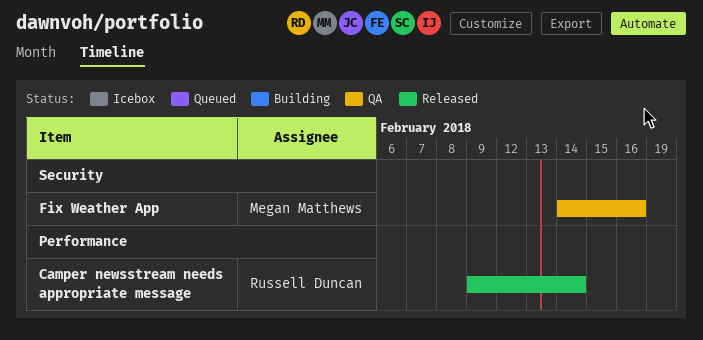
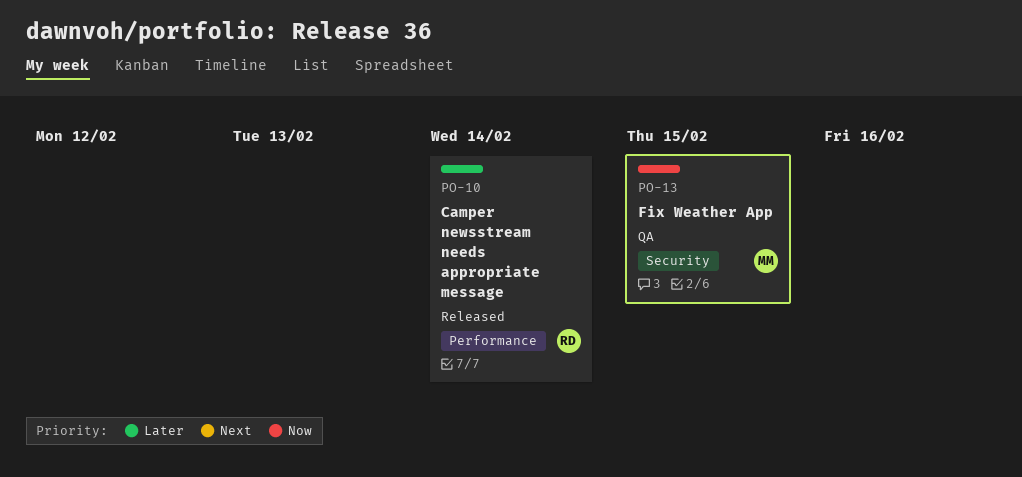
Fix Weather App, due: Feb 16 -> Feb 15

